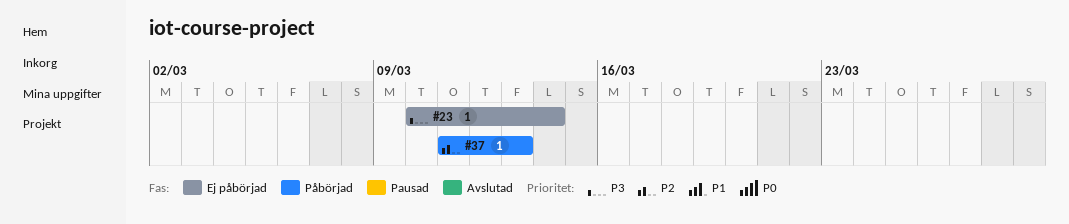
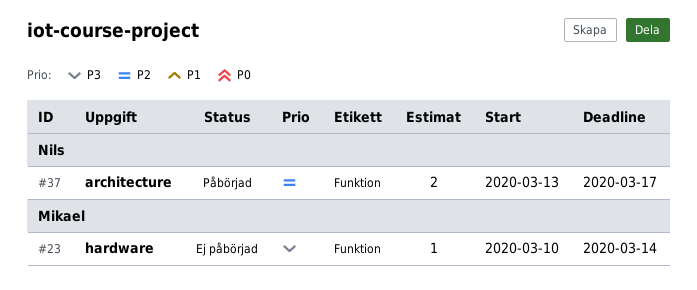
#37, estimate: 1 -> 2
#37, start: Mar 11 -> Mar 13
#37, due: Mar 13 -> Mar 17

